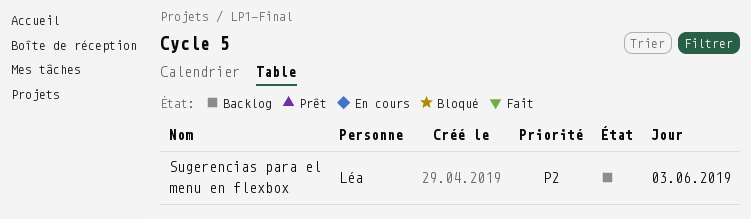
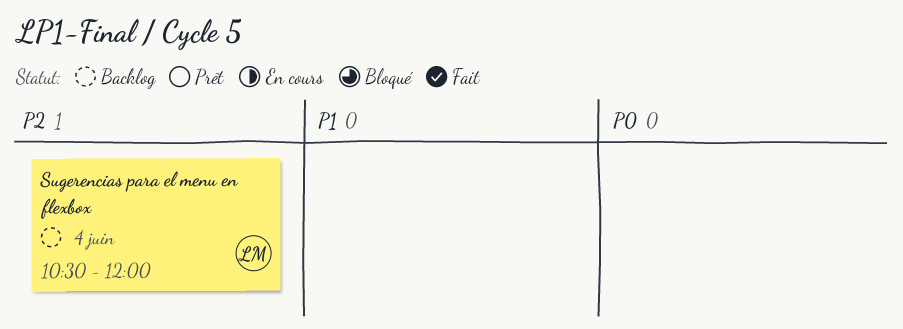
Sugerencias para el menu en flexbox, day: Jun 3 -> Jun 4

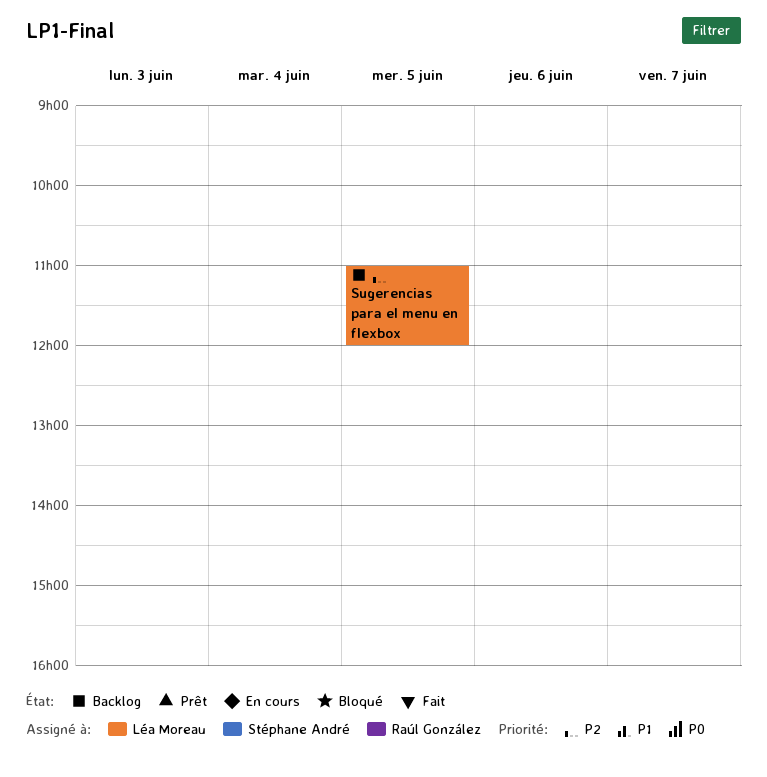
Sugerencias para el menu en flexbox, day: Jun 4 -> Jun 5
Sugerencias para el menu en flexbox, begins: 10:30 -> 11:00

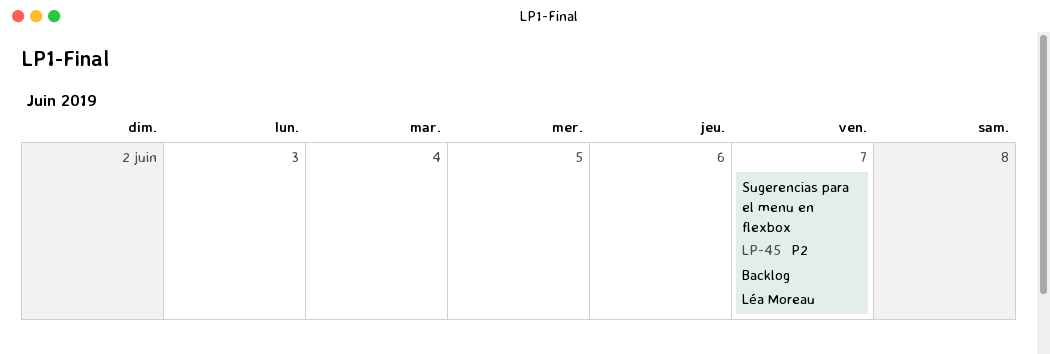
Sugerencias para el menu en flexbox, day: Jun 5 -> Jun 7

